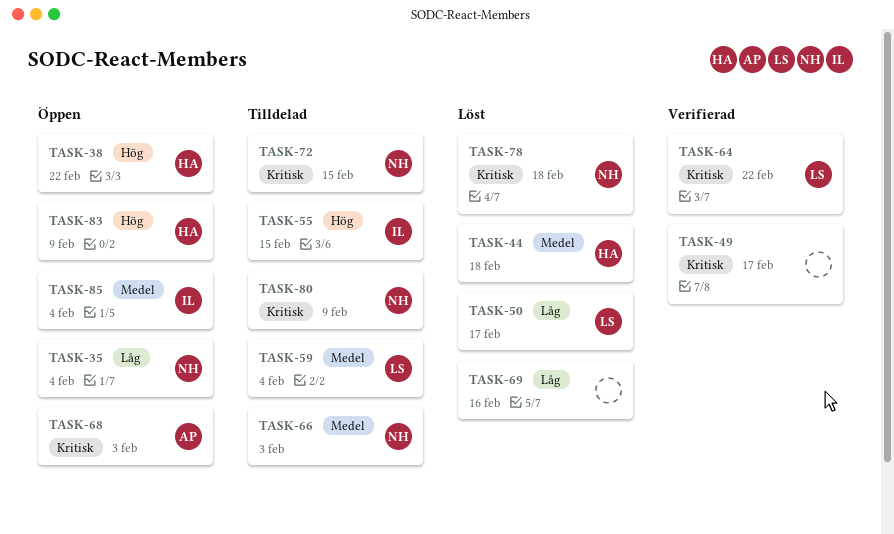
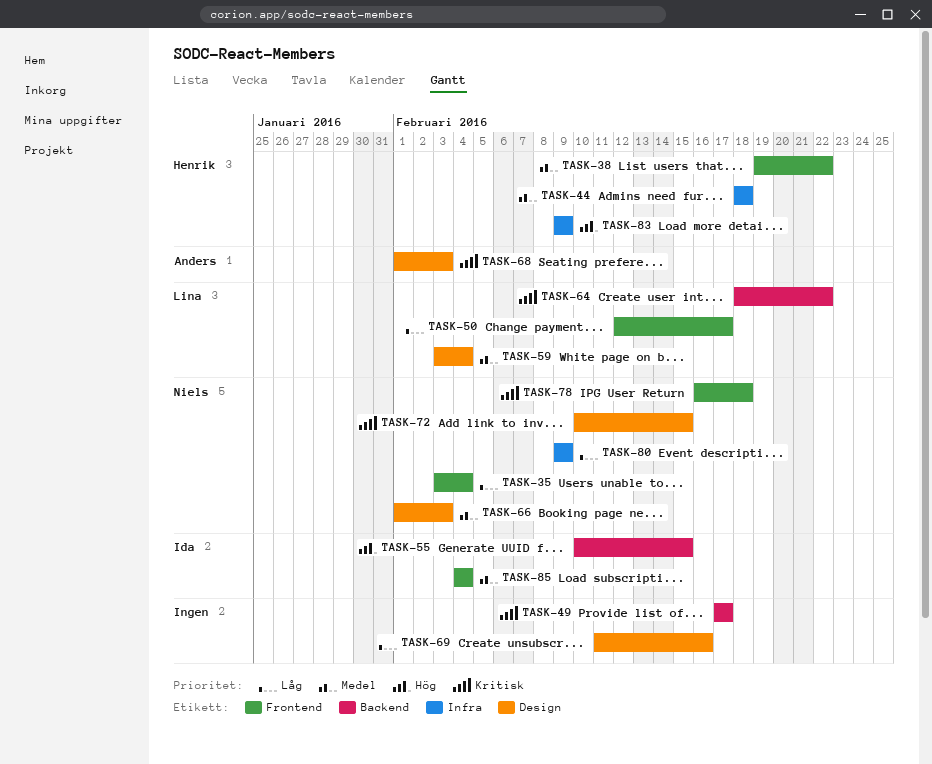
TASK-38, priority: Hög -> Medel
TASK-80, priority: Kritisk -> Låg

